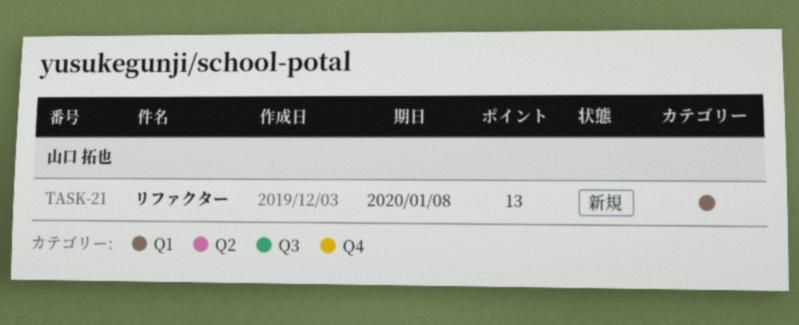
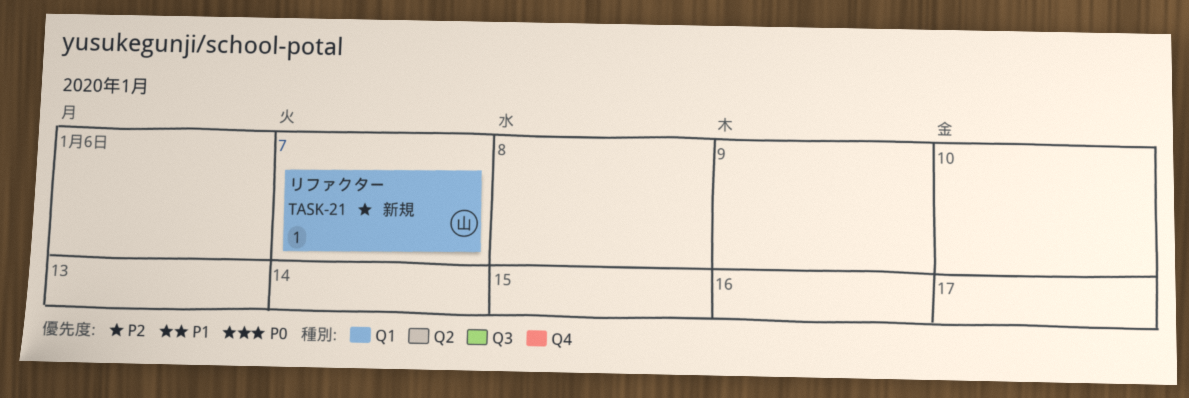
TASK-21, estimate: 13 -> 1
TASK-21, due: Jan 8 -> Jan 7

